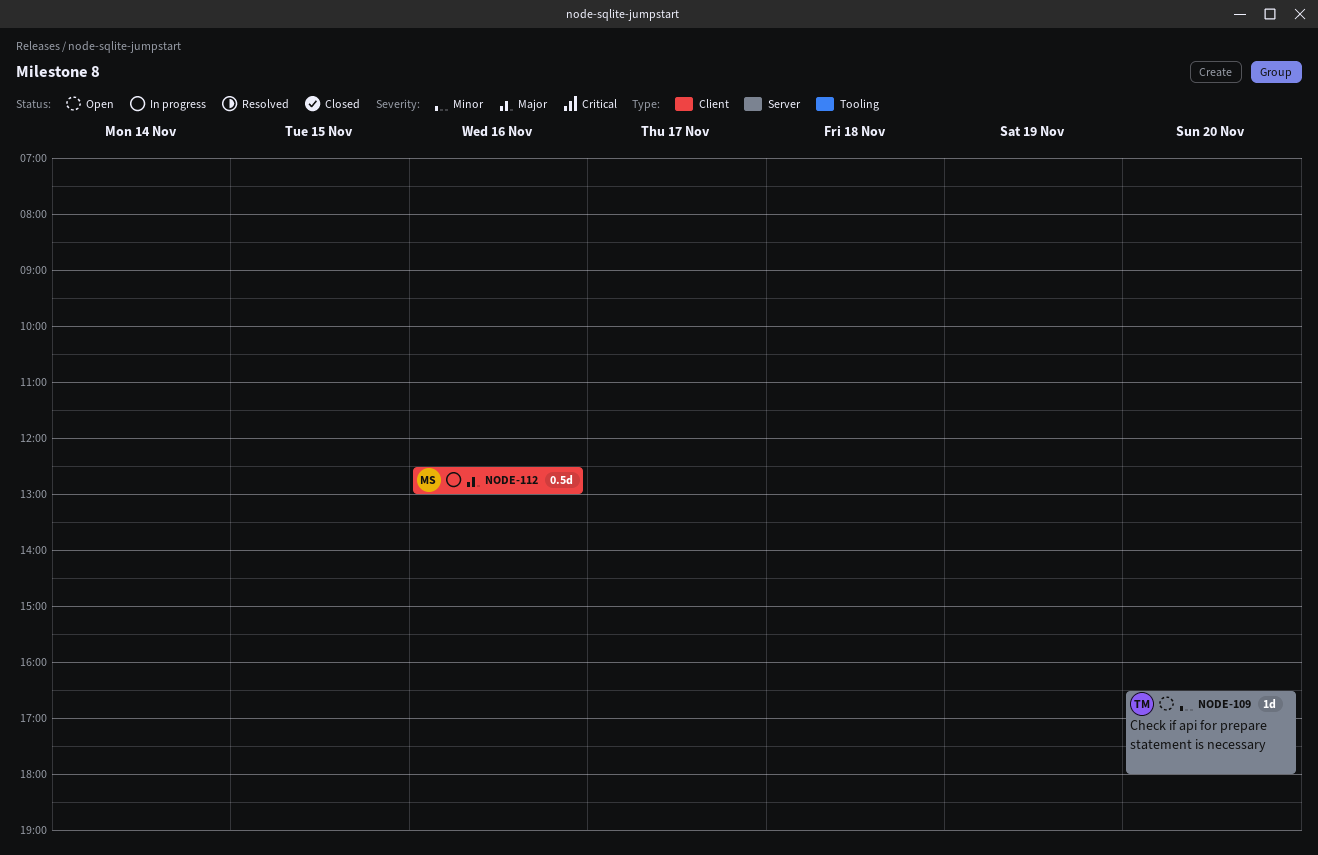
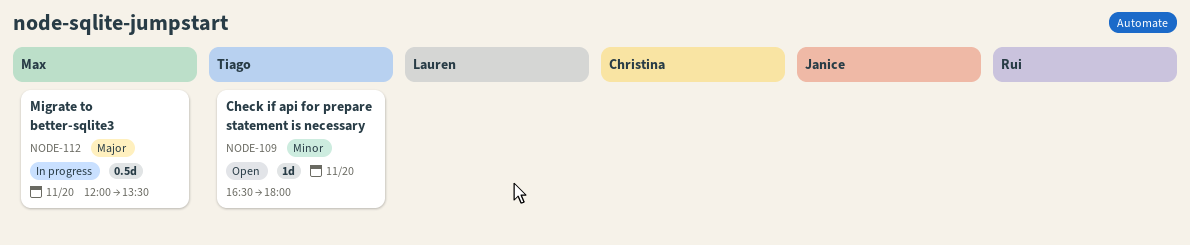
NODE-112, day: Nov 16 -> Nov 20
NODE-112, begins: 12:30 -> 12:00
NODE-112, ends: 13:00 -> 13:30

